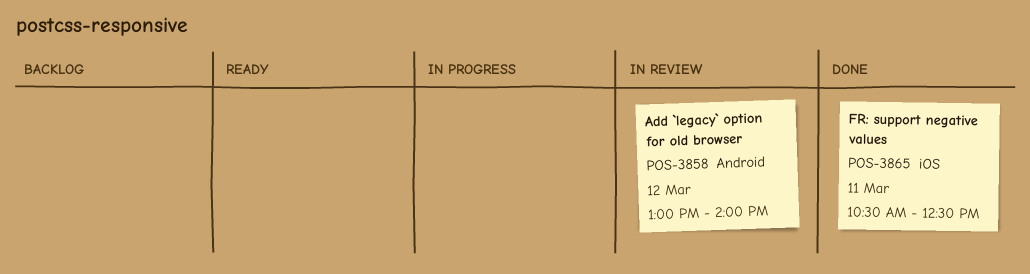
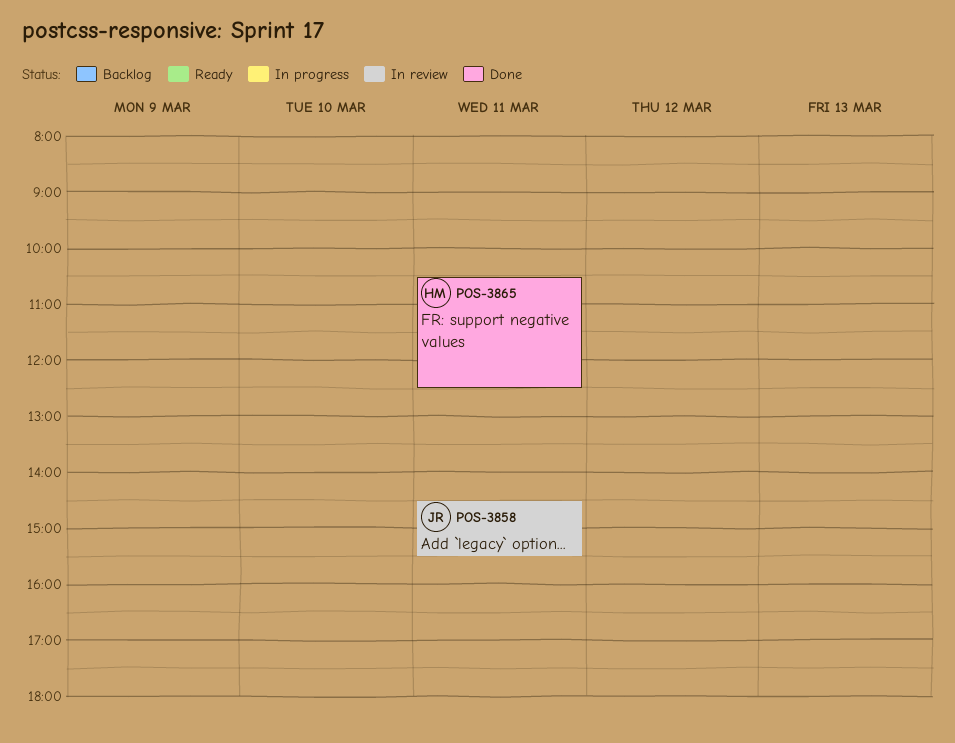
POS-3858, day: Mar 12 -> Mar 11
POS-3858, begins: 13:00 -> 14:30
POS-3858, ends: 14:00 -> 15:30

